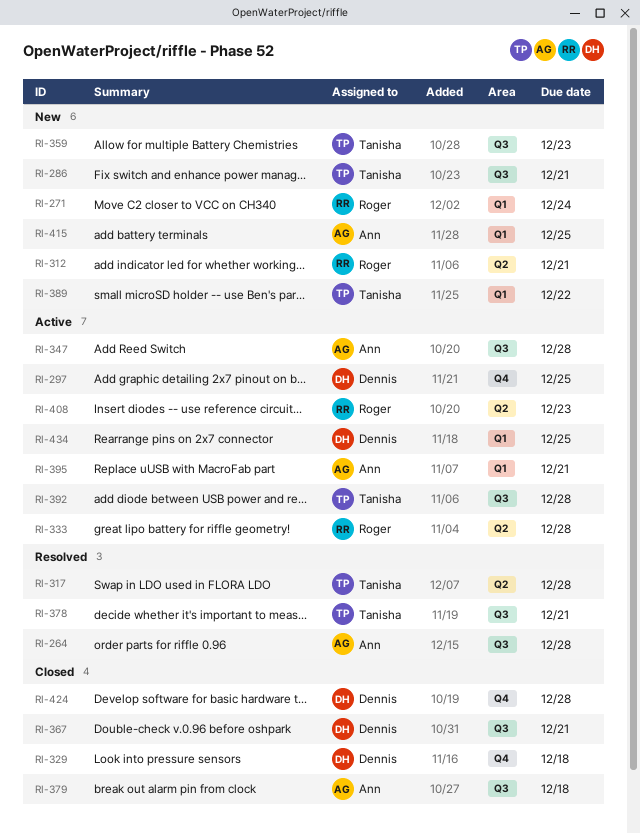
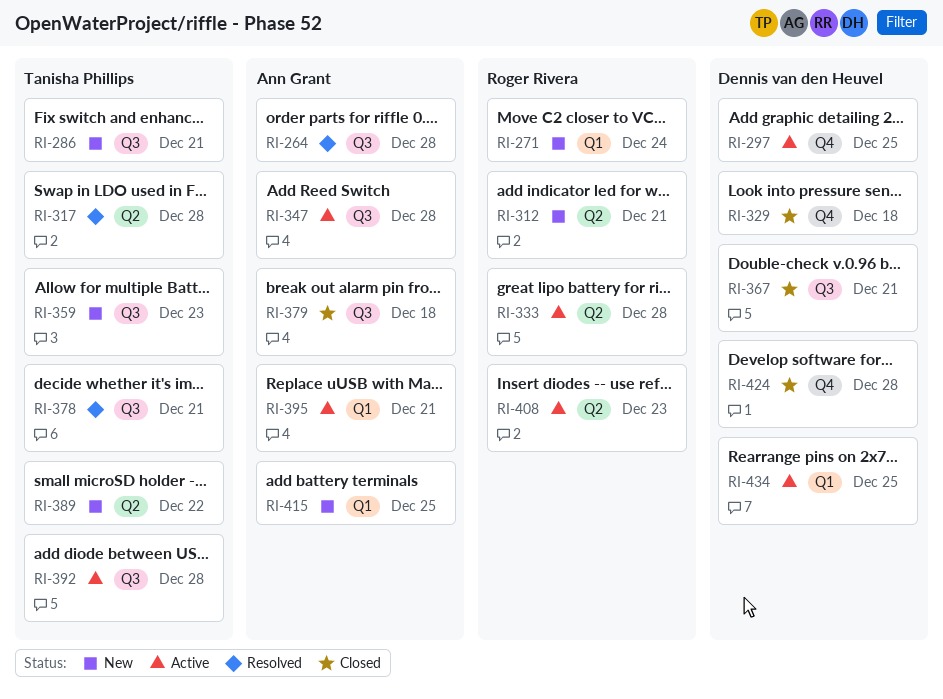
RI-389, label: Q1 -> Q2

